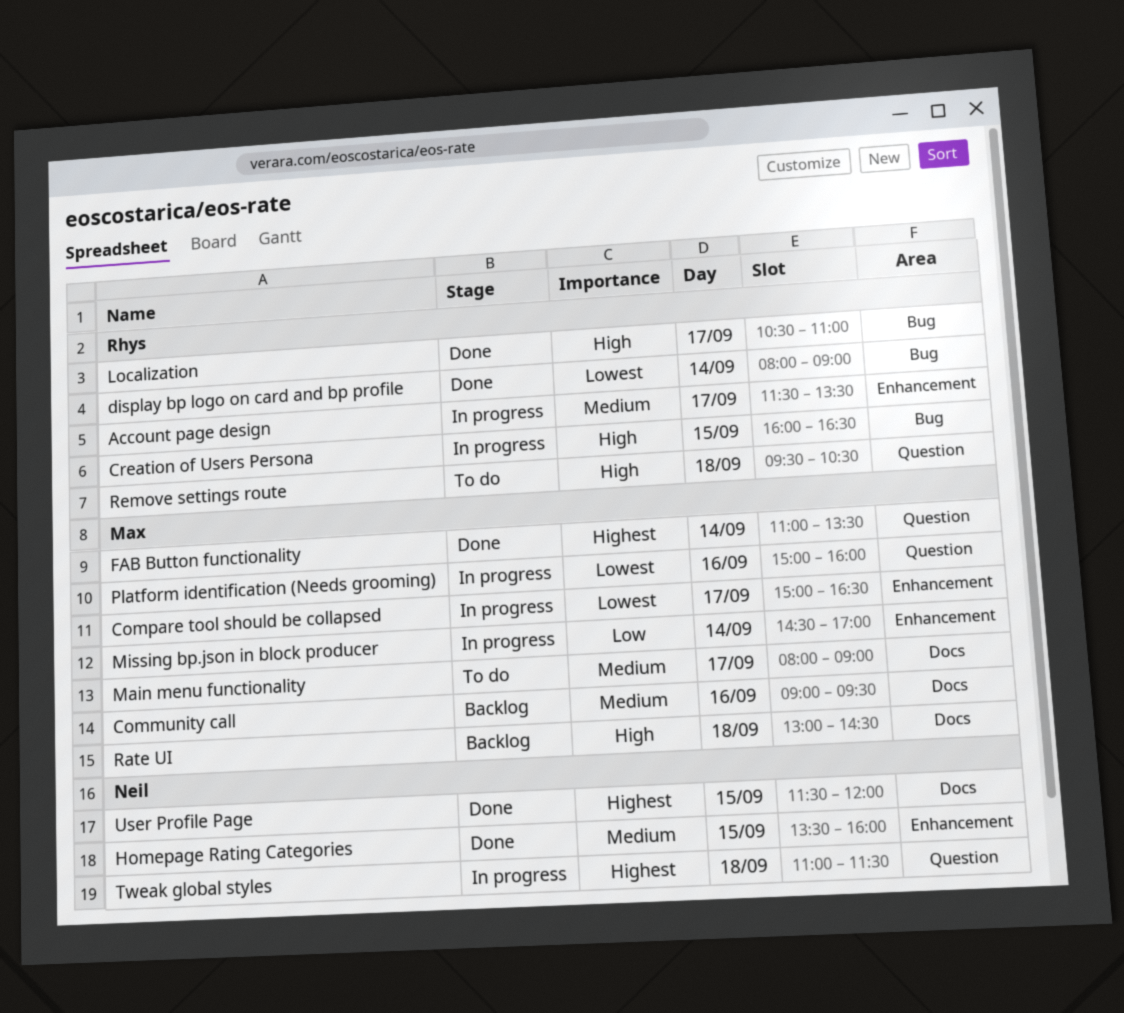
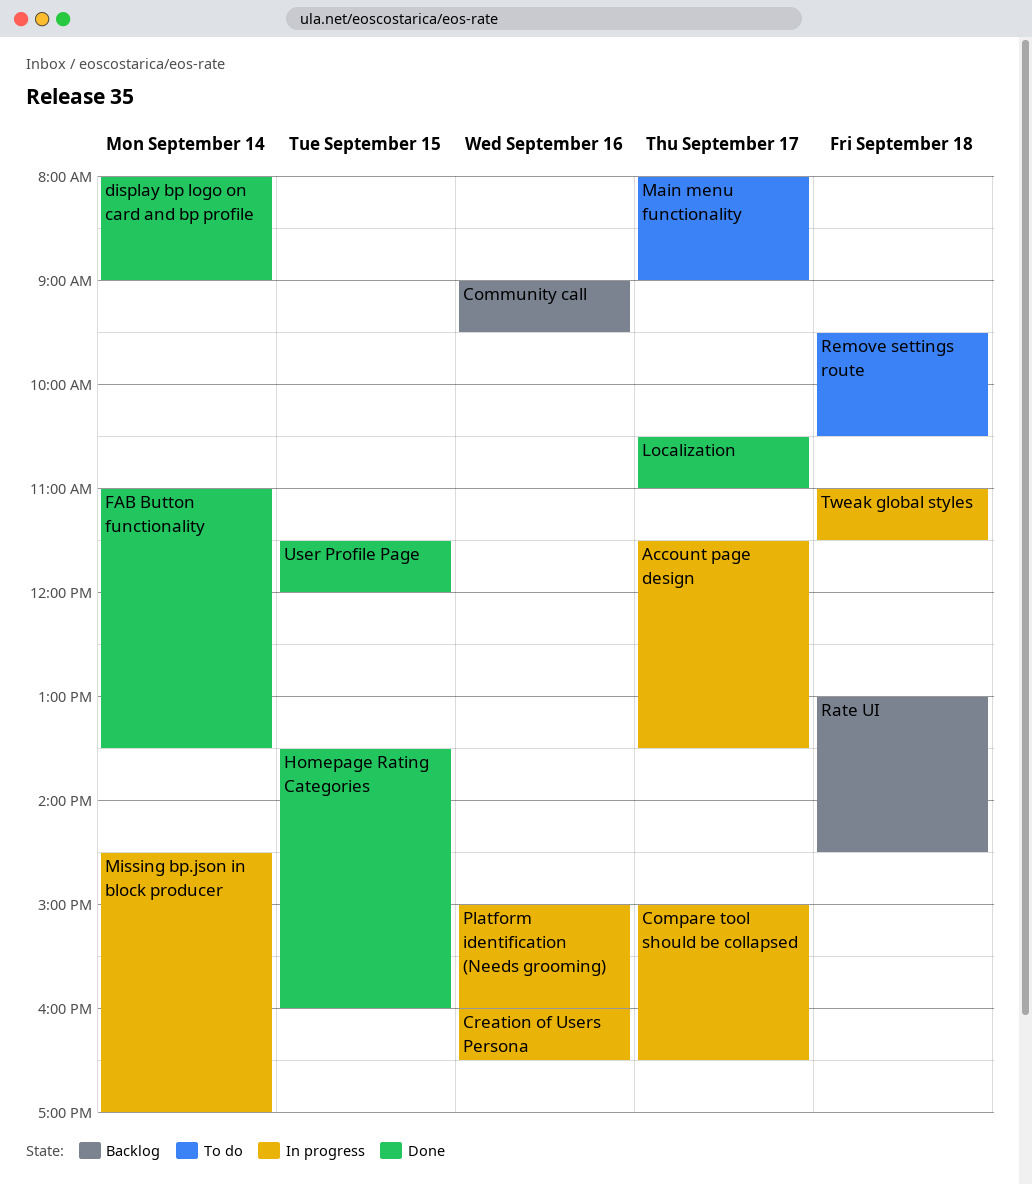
Creation of Users Persona, day: Sep 15 -> Sep 16

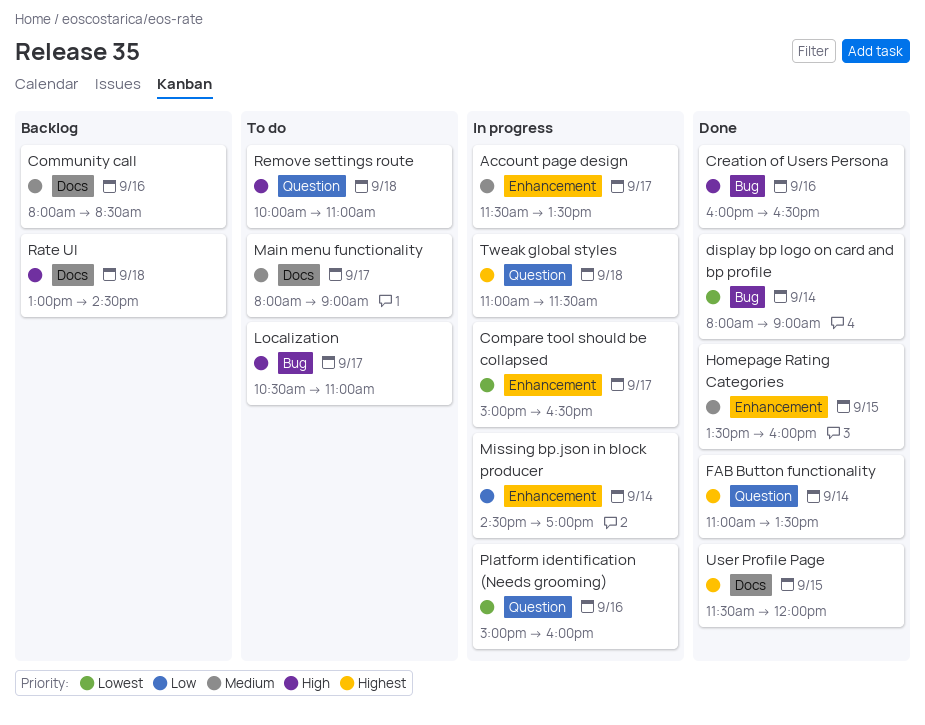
Community call, begins: 09:00 -> 08:00
Community call, ends: 09:30 -> 08:30
Creation of Users Persona, status: In progress -> Done
Localization, status: Done -> To do
Remove settings route, begins: 09:30 -> 10:00
Remove settings route, ends: 10:30 -> 11:00

